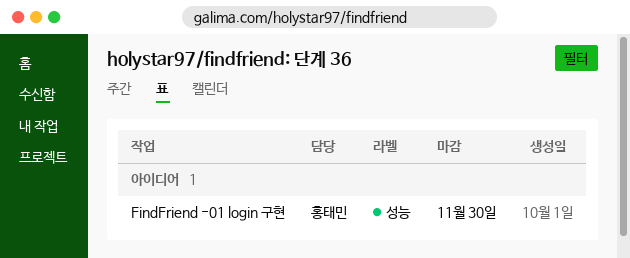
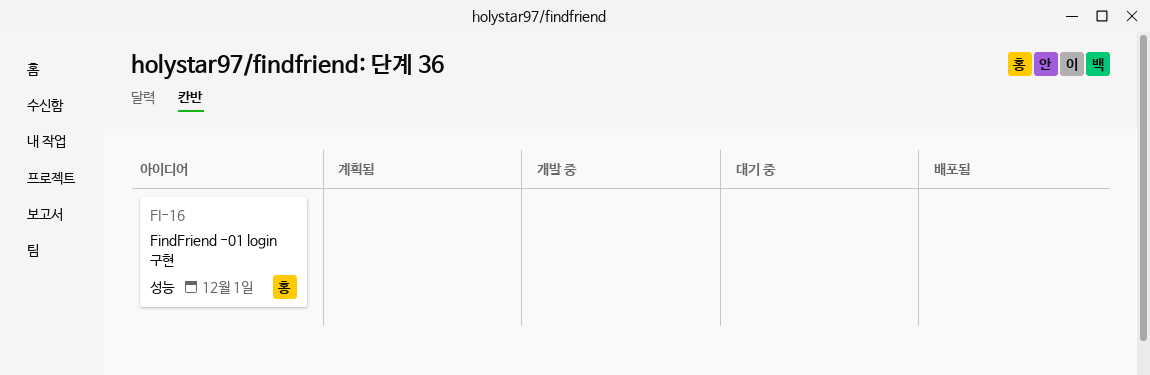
FindFriend -01 login 구현, due: Nov 30 -> Dec 1

